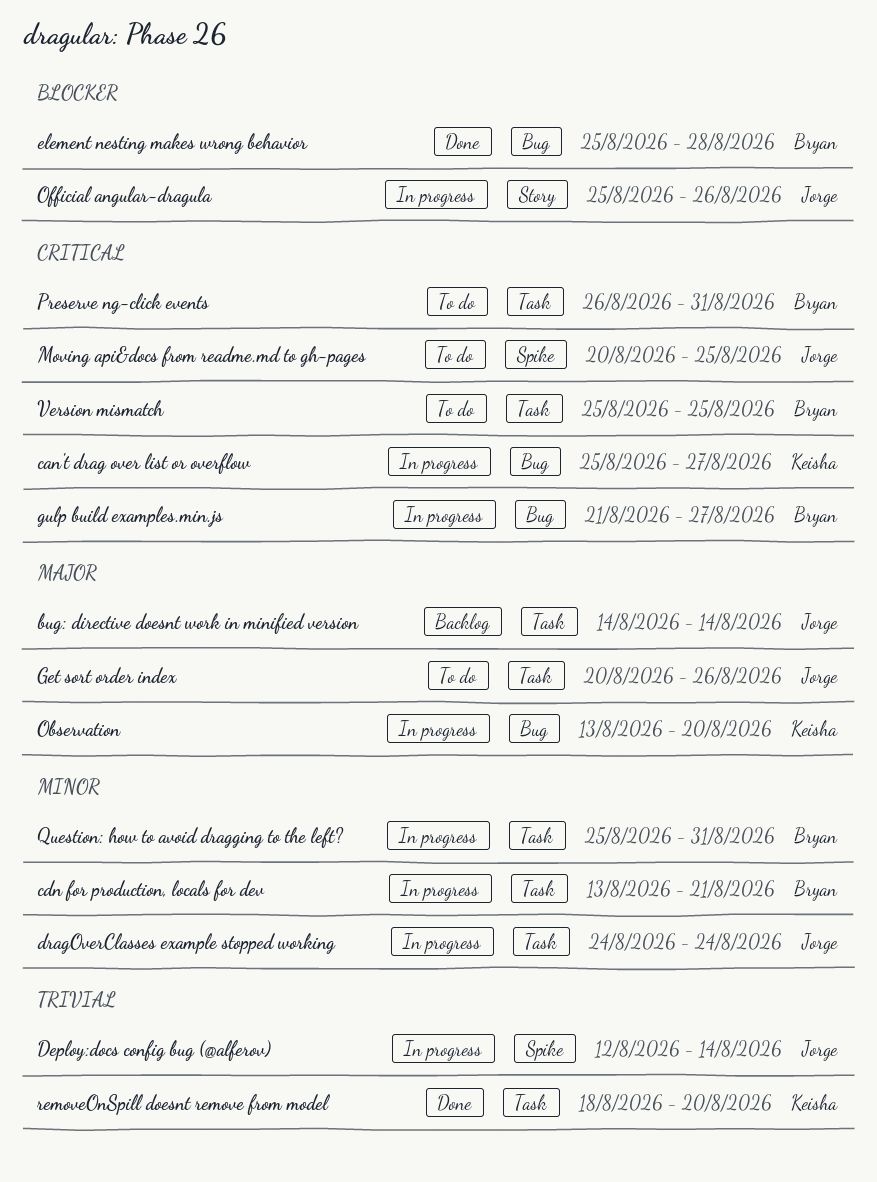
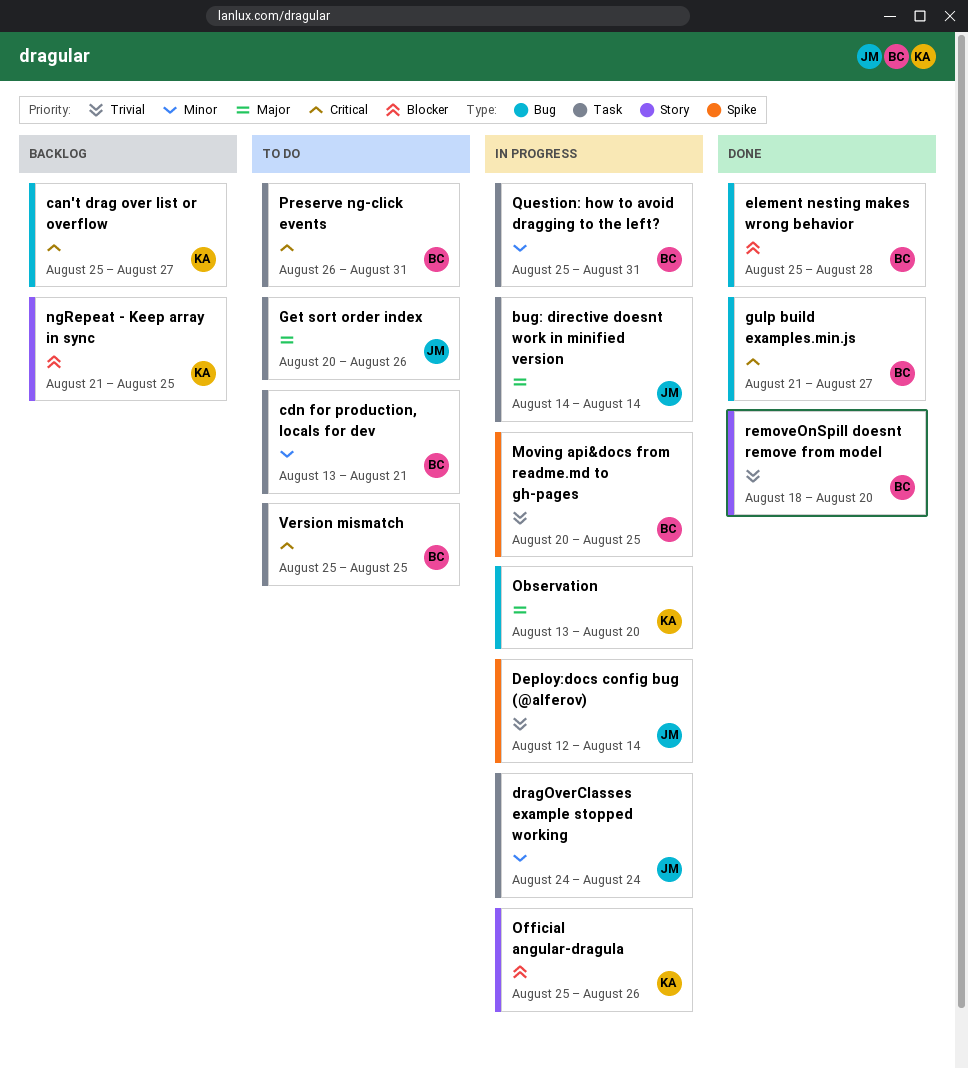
bug: directive doesnt work in minified version, status: Backlog -> In progress
can't drag over list or overflow, status: In progress -> Backlog
cdn for production, locals for dev, status: In progress -> To do
gulp build examples.min.js, status: In progress -> Done
Moving api&docs from readme.md to gh-pages, status: To do -> In progress
Moving api&docs from readme.md to gh-pages, owner: Jorge -> Bryan
Moving api&docs from readme.md to gh-pages, priority: Critical -> Trivial
ngRepeat - Keep array in sync: none -> present
Official angular-dragula, owner: Jorge -> Keisha
removeOnSpill doesnt remove from model, owner: Keisha -> Bryan
removeOnSpill doesnt remove from model, label: Task -> Story

